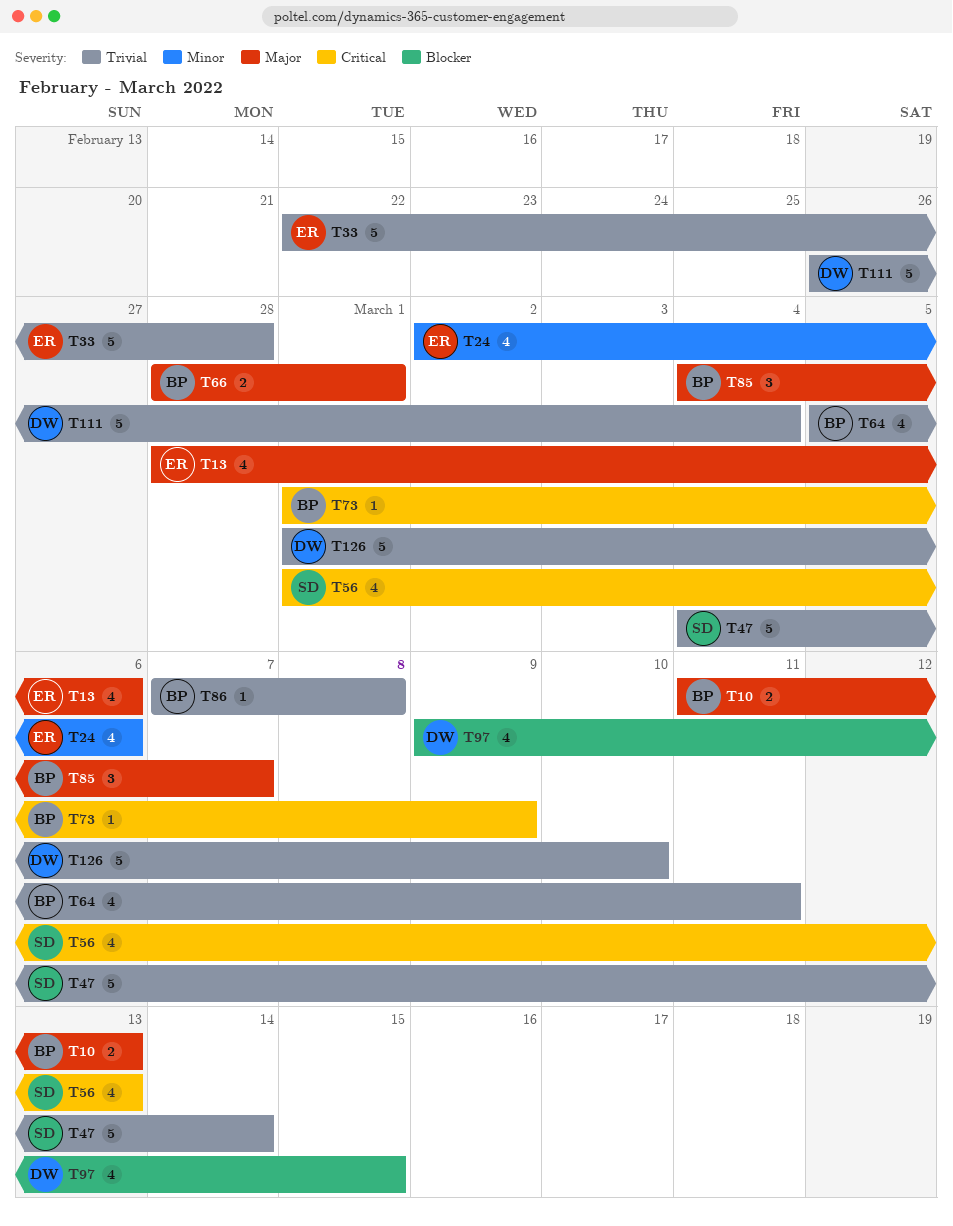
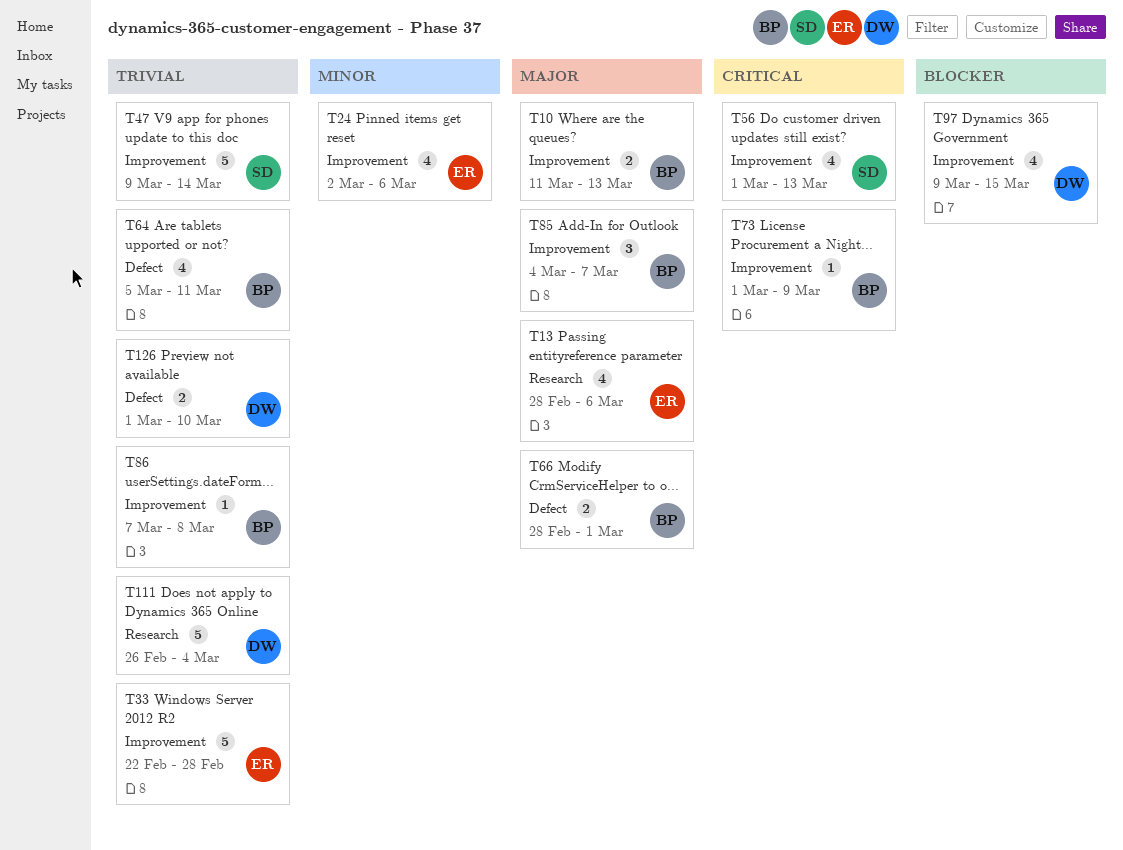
T47, start: Mar 4 -> Mar 9
T126, estimate: 5 -> 2

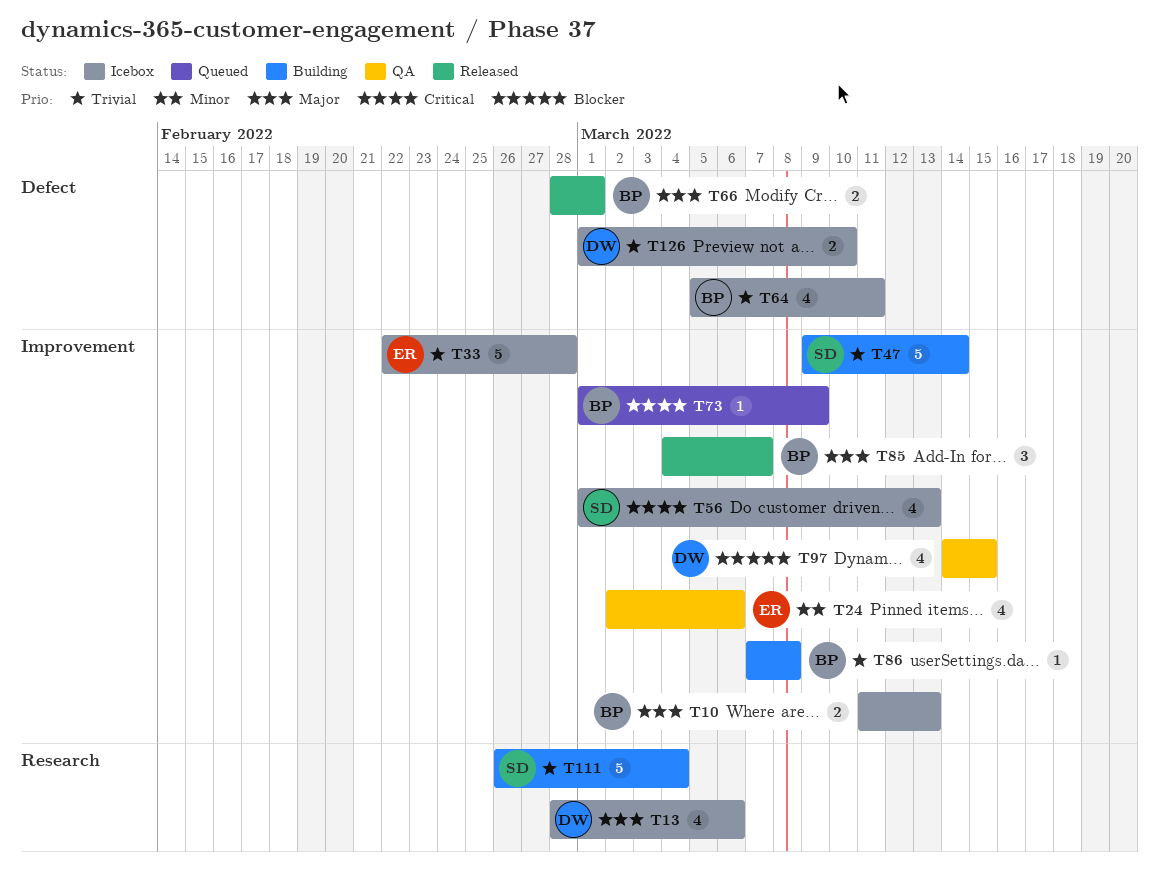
T13, owner: ER -> DW
T97, start: Mar 9 -> Mar 14
T111, owner: DW -> SD

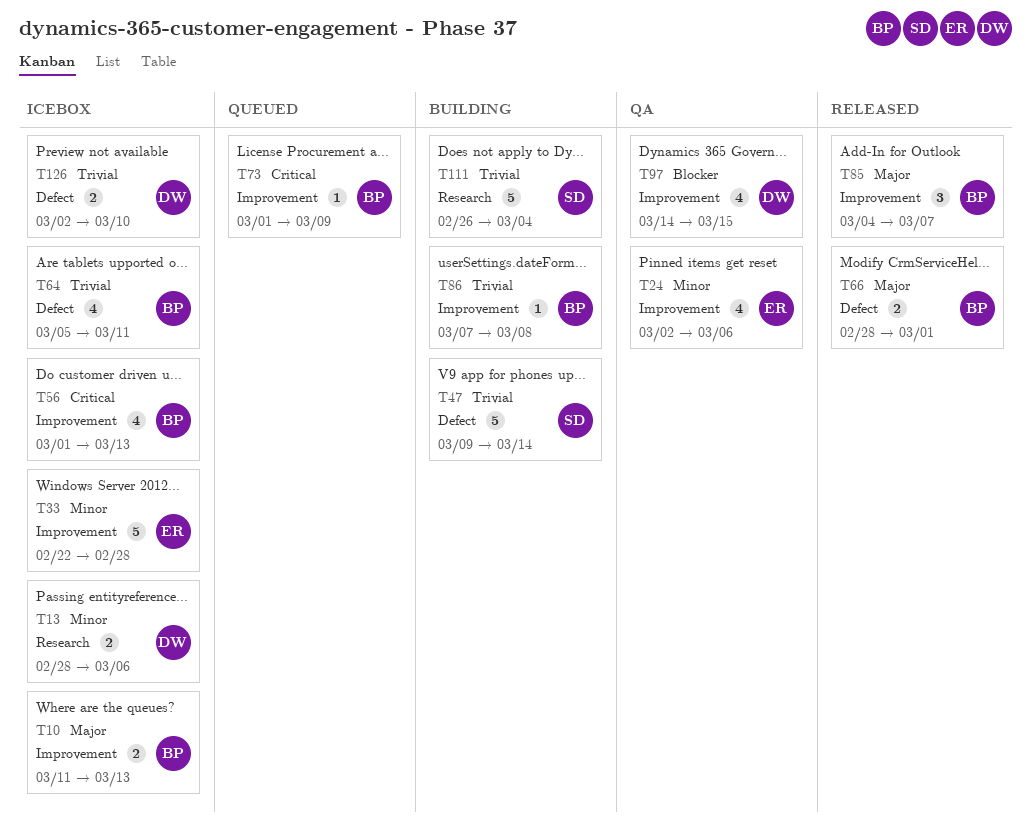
T13, priority: Major -> Minor
T13, estimate: 4 -> 2
T33, priority: Trivial -> Minor
T47, label: Improvement -> Defect
T56, owner: SD -> BP
T126, start: Mar 1 -> Mar 2

